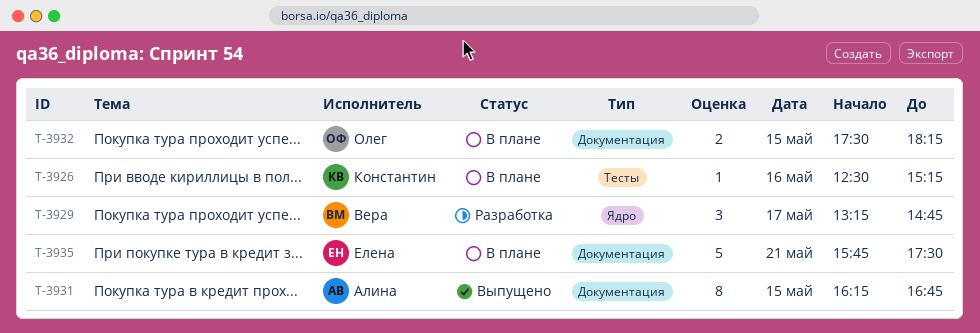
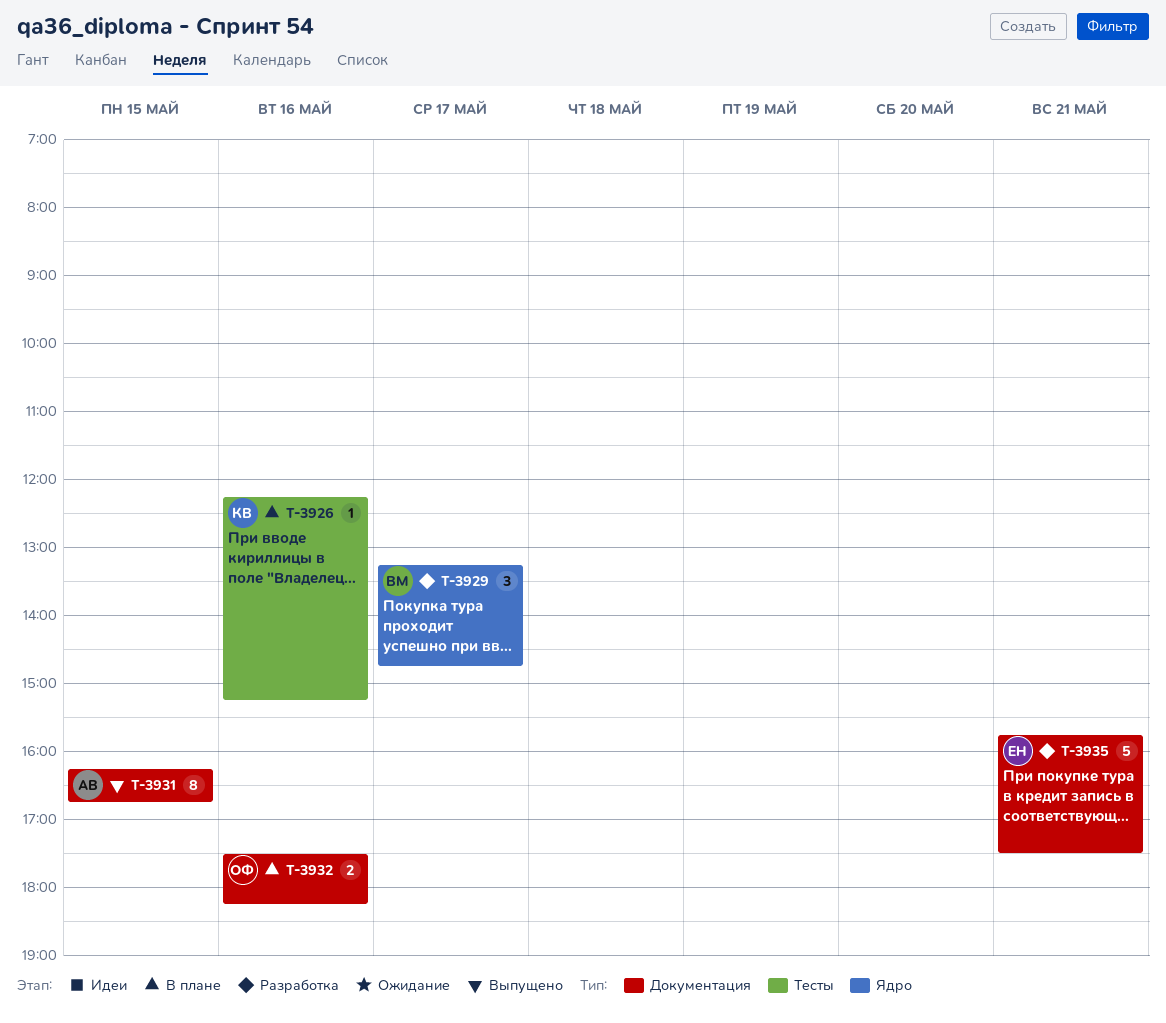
T-3926, begins: 12:30 -> 12:15
T-3932, day: May 15 -> May 16
T-3935, status: В плане -> Разработка

